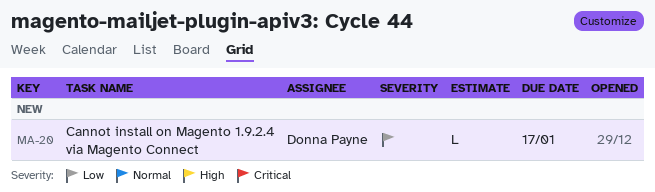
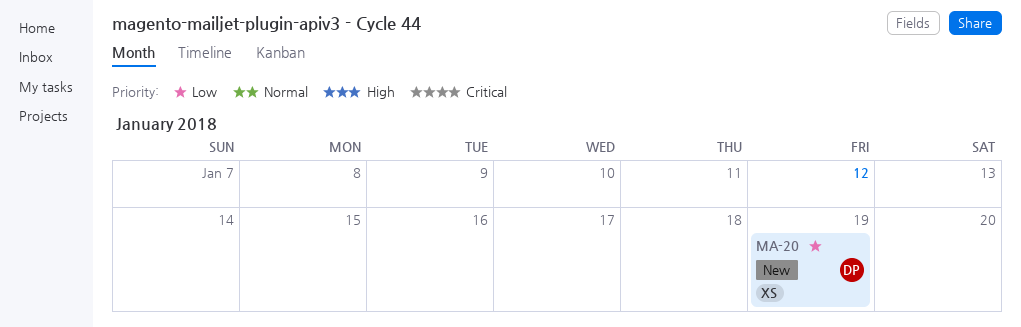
MA-20, estimate: L -> XS
MA-20, due: Jan 17 -> Jan 19

